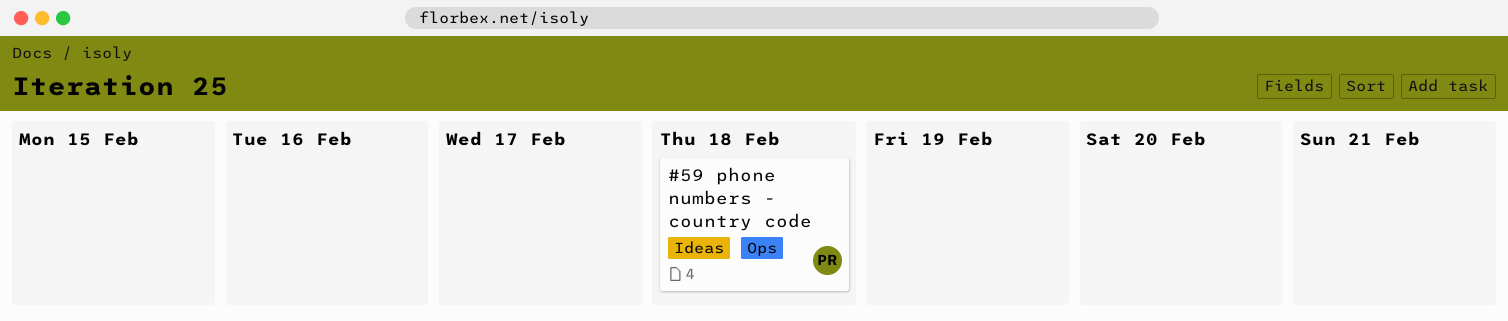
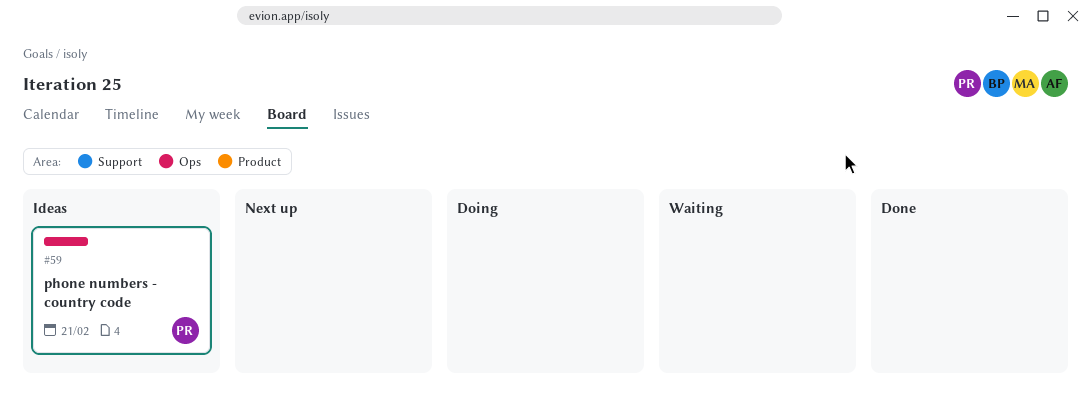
#59, due: Feb 18 -> Feb 21

